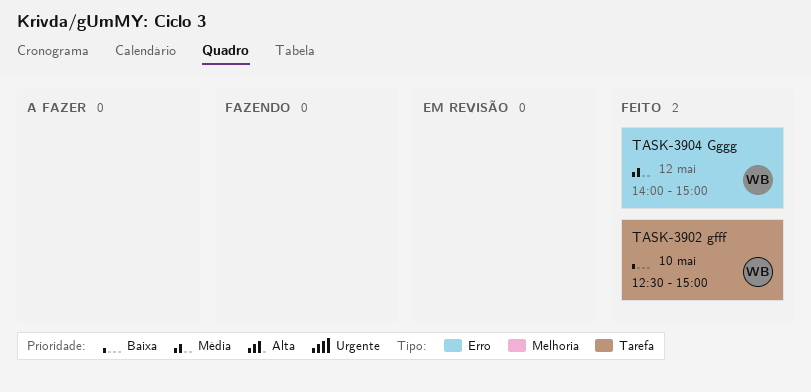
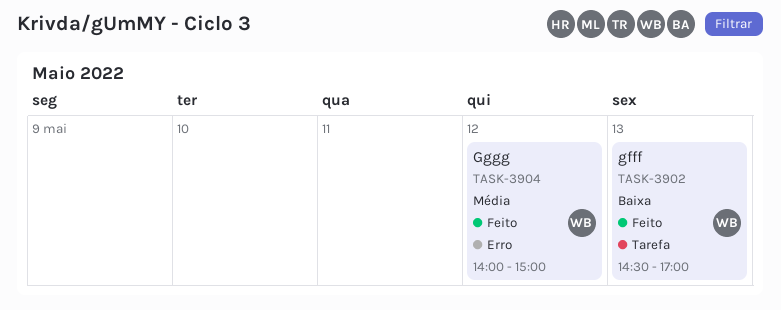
TASK-3902, day: May 10 -> May 13
TASK-3902, begins: 12:30 -> 14:30
TASK-3902, ends: 15:00 -> 17:00

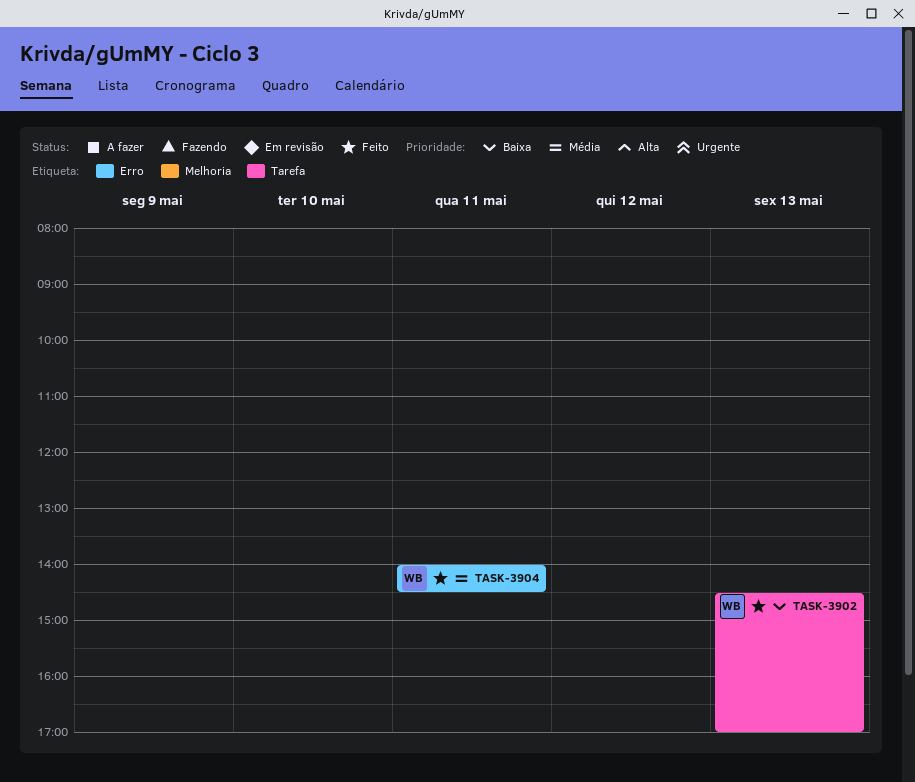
TASK-3904, day: May 12 -> May 11
TASK-3904, ends: 15:00 -> 14:30

